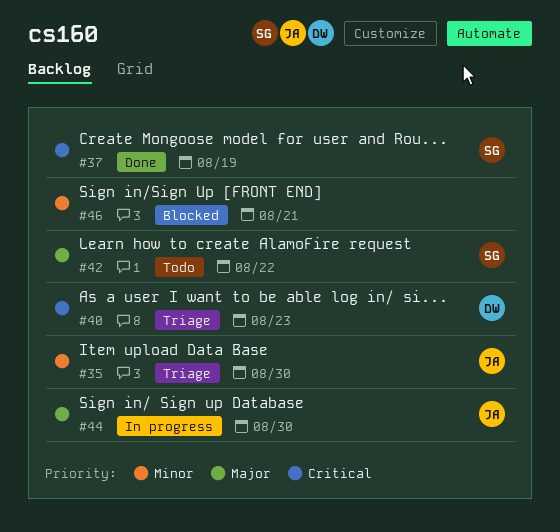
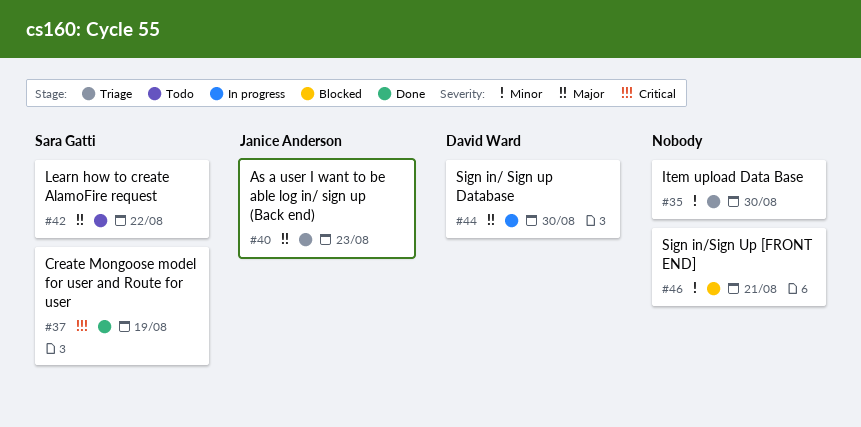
#35, owner: Janice Anderson -> none
#40, owner: David Ward -> Janice Anderson
#40, priority: Critical -> Major
#44, owner: Janice Anderson -> David Ward

